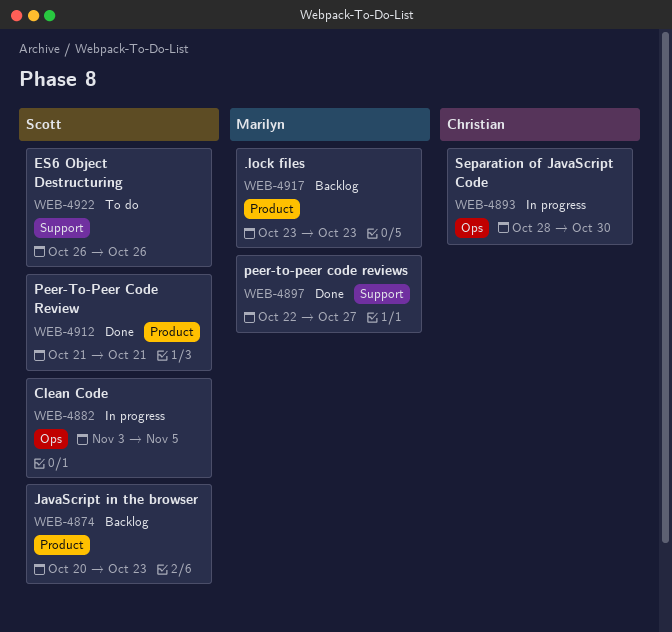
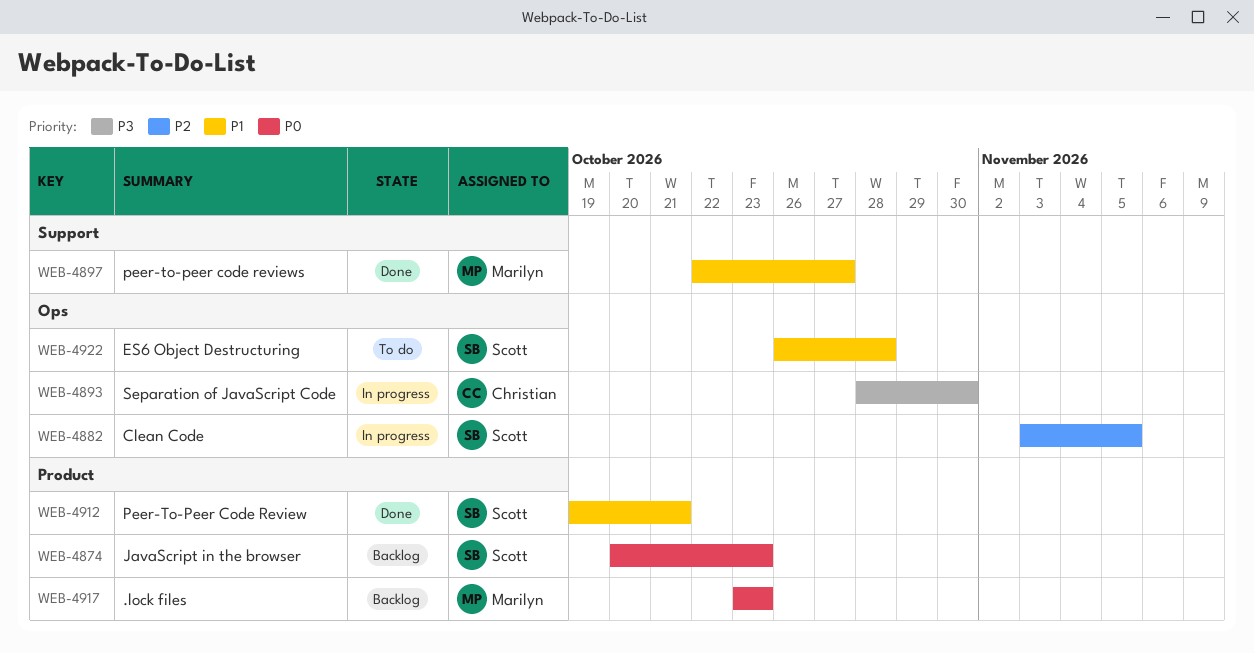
WEB-4912, start: Oct 21 -> Oct 19
WEB-4922, label: Support -> Ops
WEB-4922, due: Oct 26 -> Oct 28

